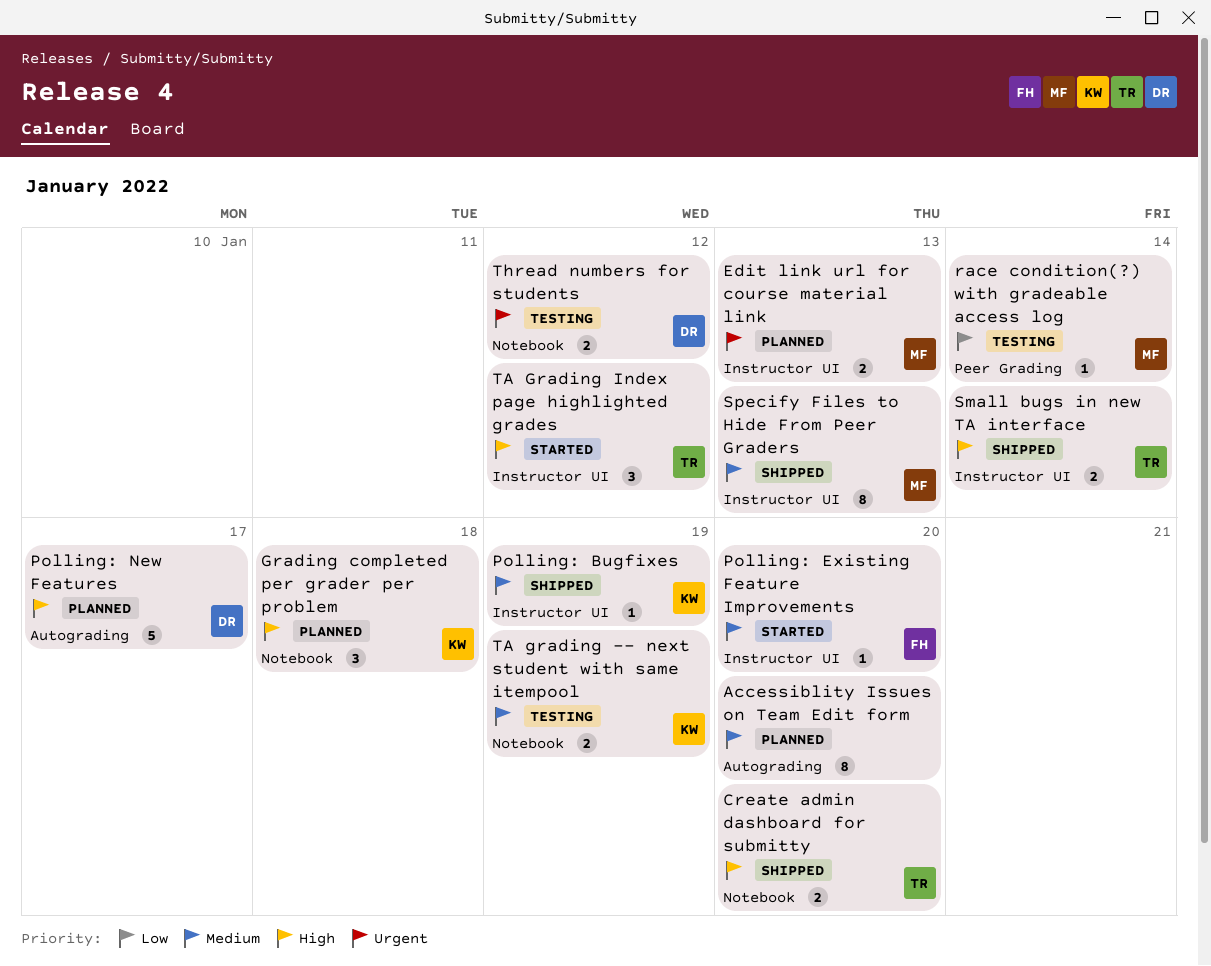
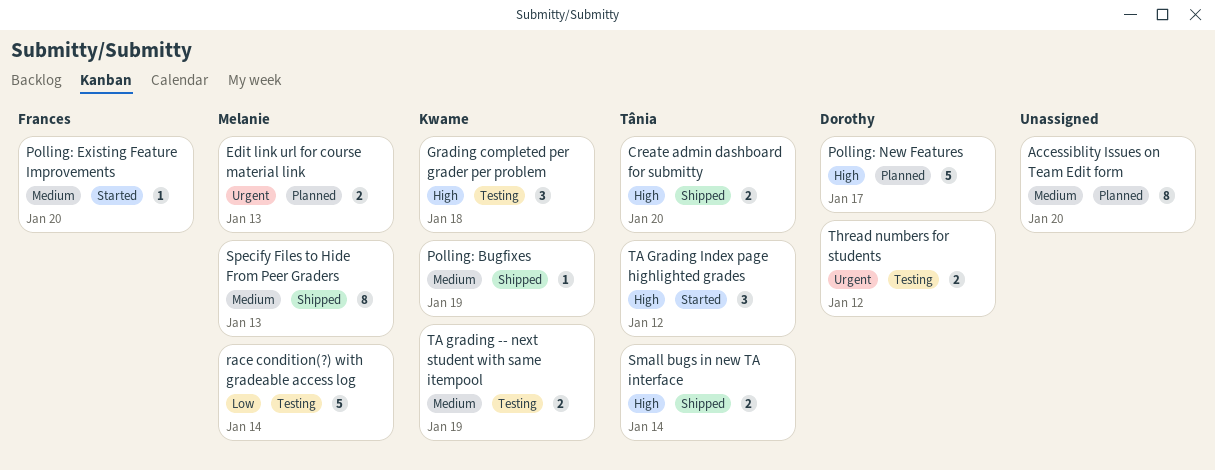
Grading completed per grader per problem, status: Planned -> Testing
race condition(?) with gradeable access log, estimate: 1 -> 5

